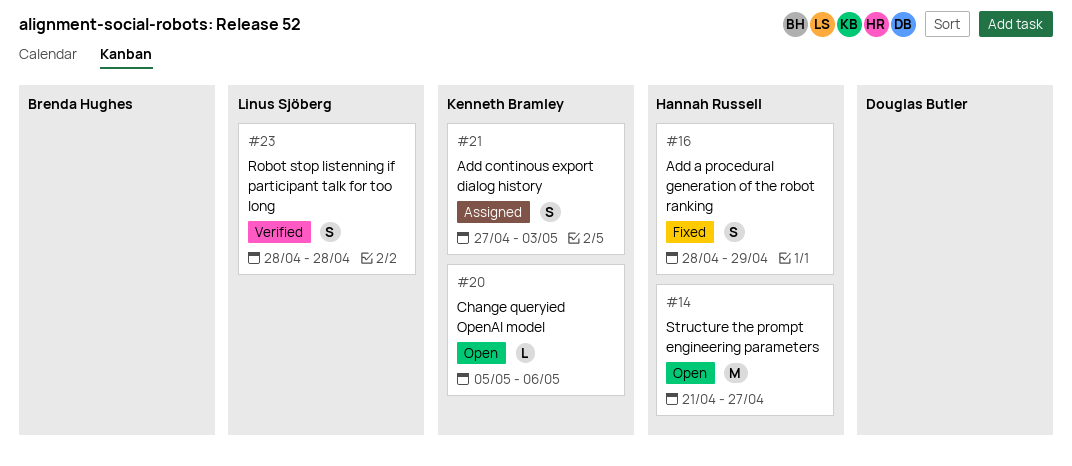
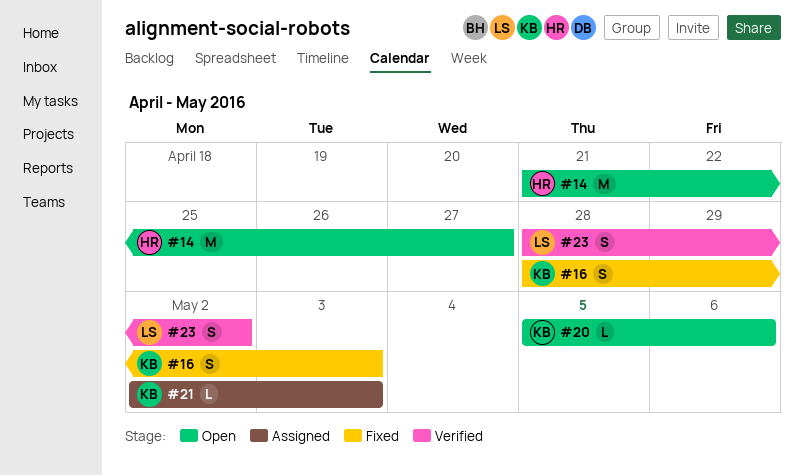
#16, owner: Hannah Russell -> Kenneth Bramley
#16, due: Apr 29 -> May 3
#21, estimate: S -> L
#21, start: Apr 27 -> May 2
#23, due: Apr 28 -> May 2

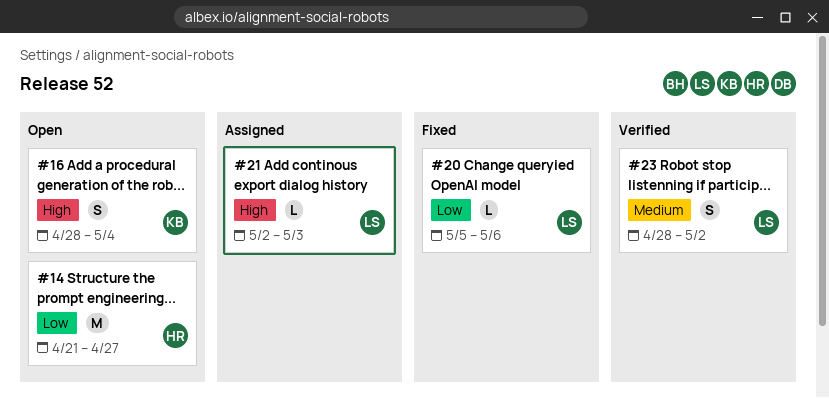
#16, status: Fixed -> Open
#16, due: May 3 -> May 4
#20, status: Open -> Fixed
#20, owner: KB -> LS
#21, owner: KB -> LS

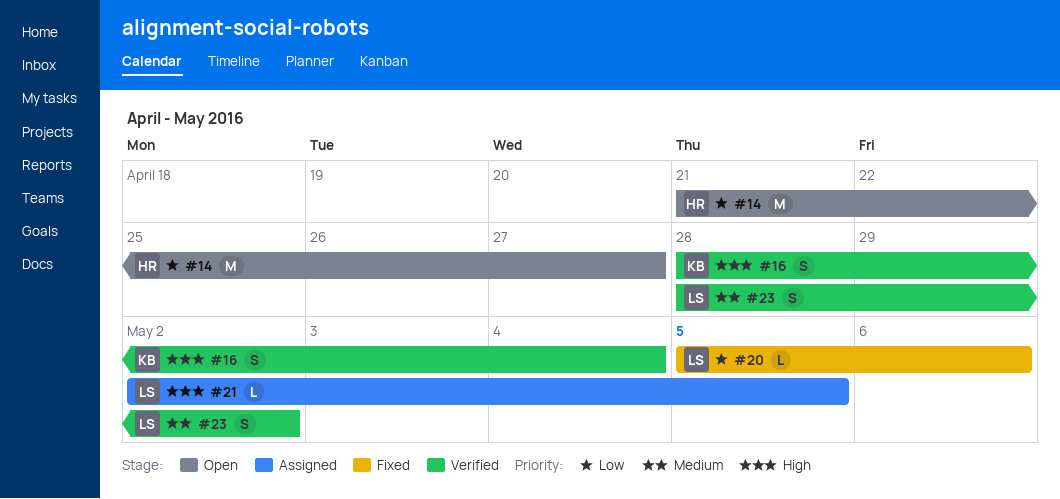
#16, status: Open -> Verified
#21, due: May 3 -> May 5

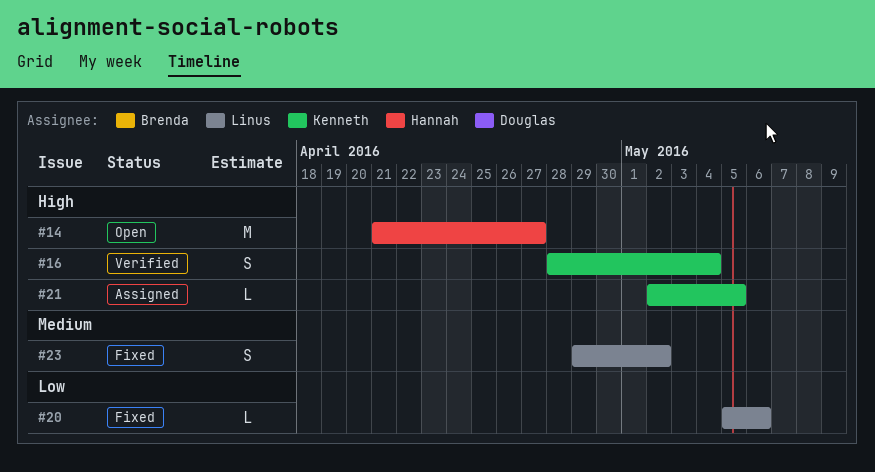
#14, priority: Low -> High
#21, owner: Linus -> Kenneth
#23, status: Verified -> Fixed
#23, start: Apr 28 -> Apr 29

